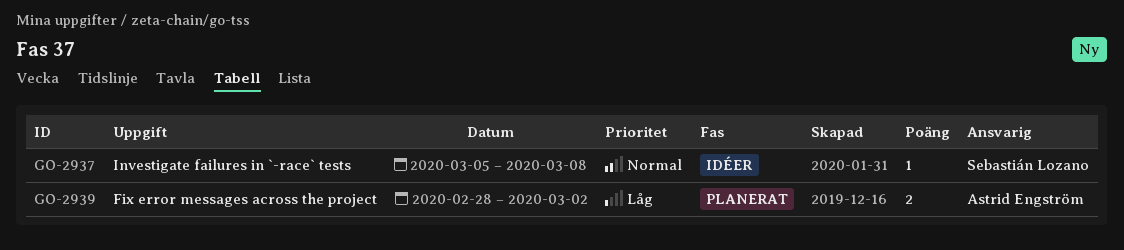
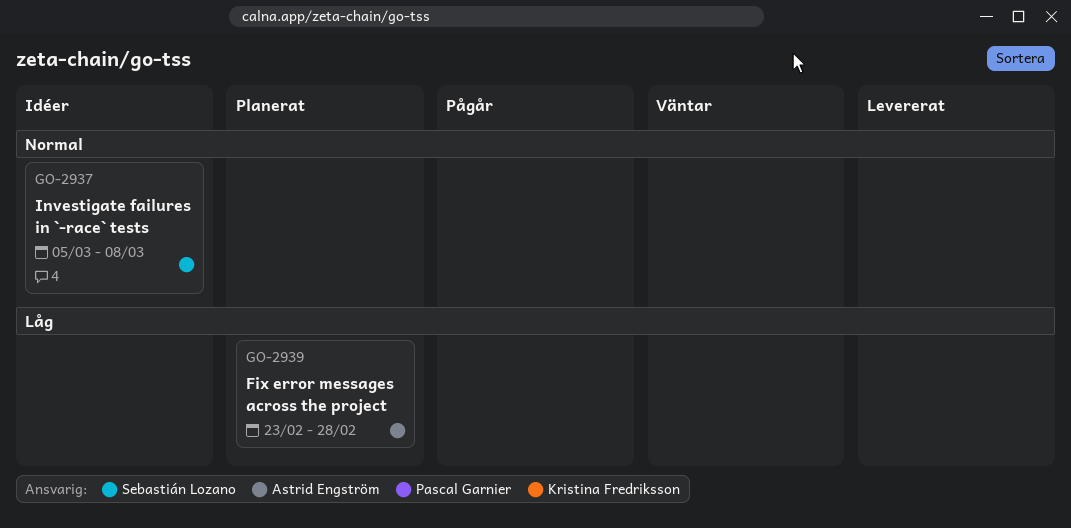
GO-2939, start: Feb 28 -> Feb 23
GO-2939, due: Mar 2 -> Feb 28

